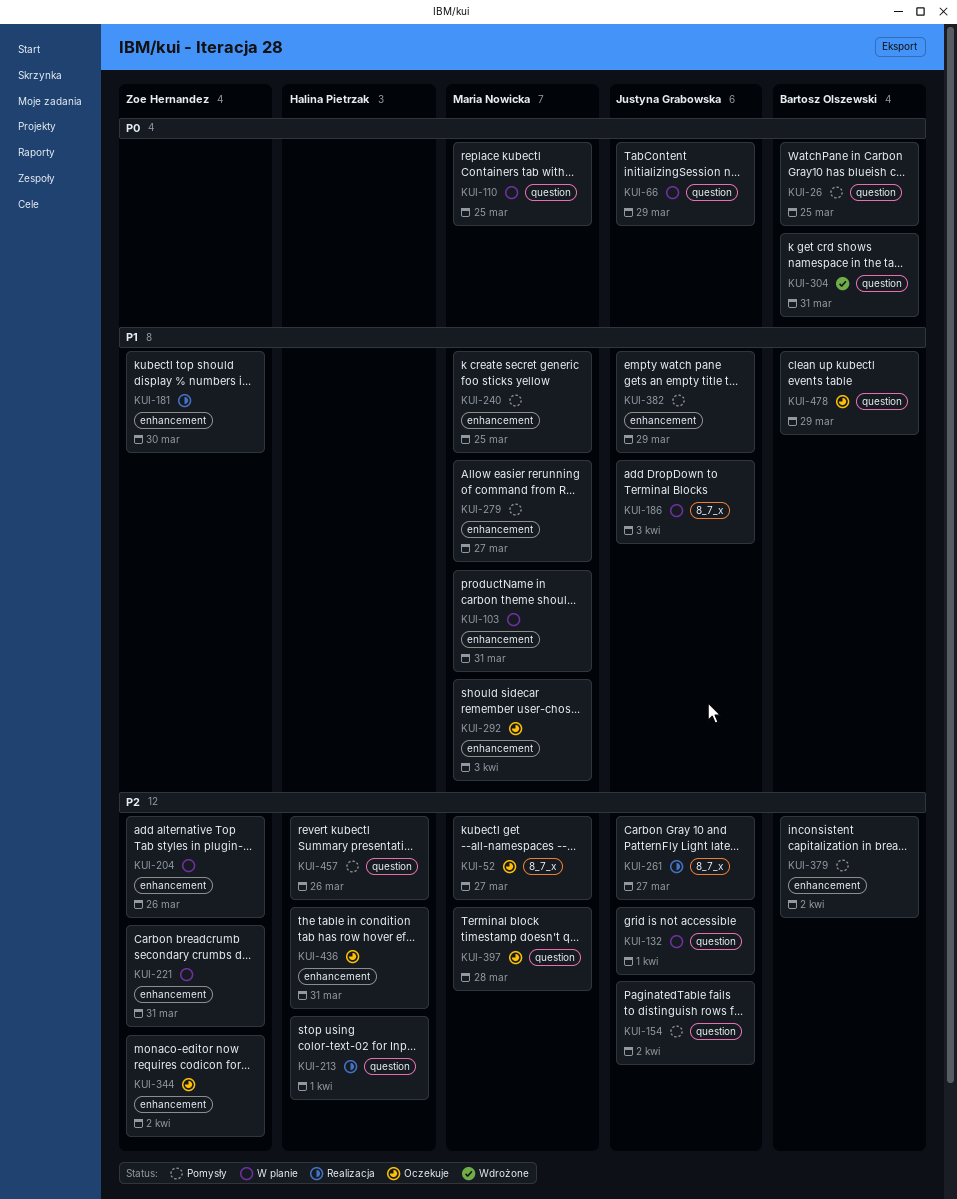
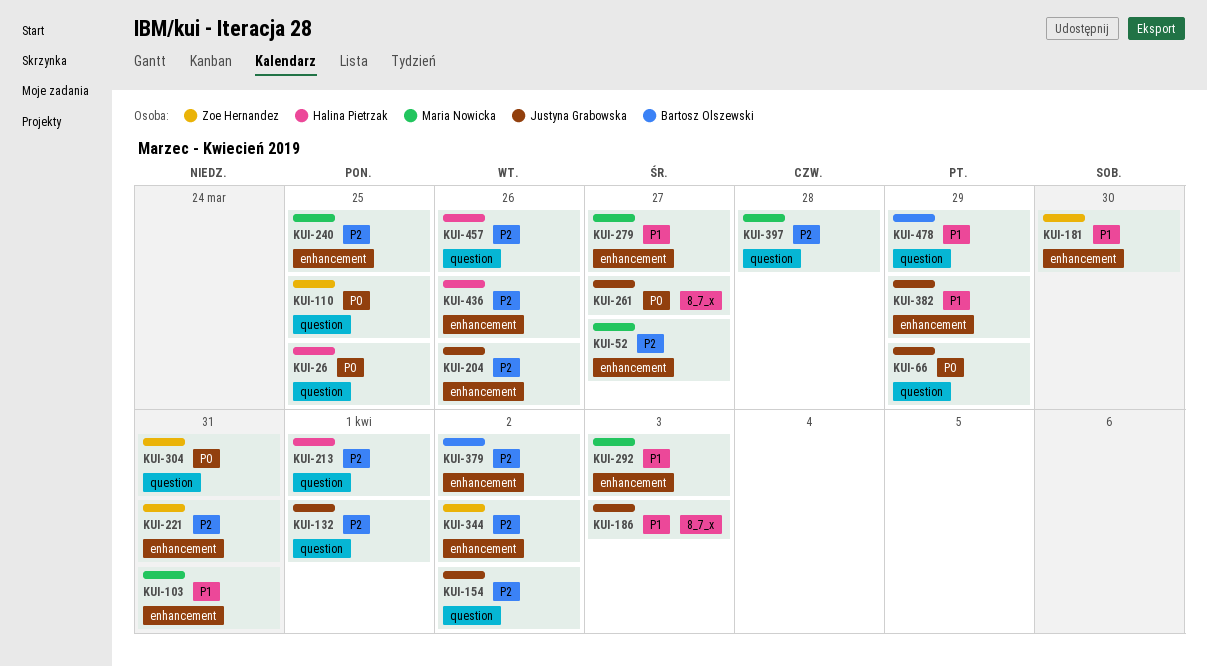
KUI-26, owner: Bartosz Olszewski -> Halina Pietrzak
KUI-52, label: 8_7_x -> enhancement
KUI-110, owner: Maria Nowicka -> Zoe Hernandez
KUI-204, owner: Zoe Hernandez -> Justyna Grabowska
KUI-240, priority: P1 -> P2
KUI-261, priority: P2 -> P0
KUI-304, owner: Bartosz Olszewski -> Zoe Hernandez
KUI-436, due: Mar 31 -> Mar 26

